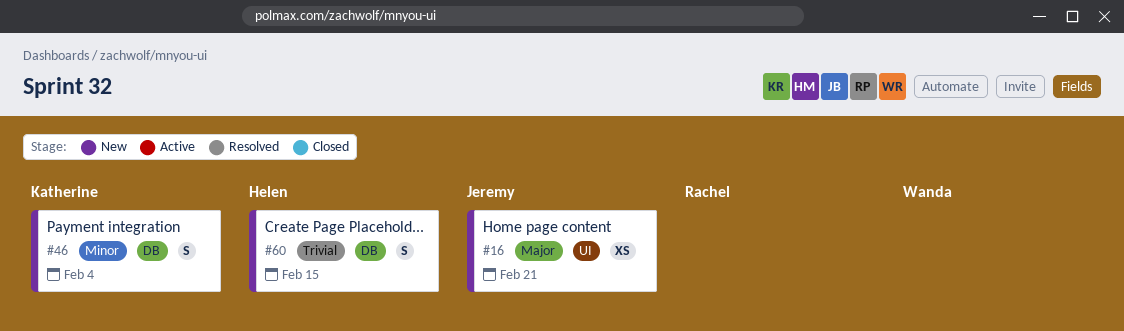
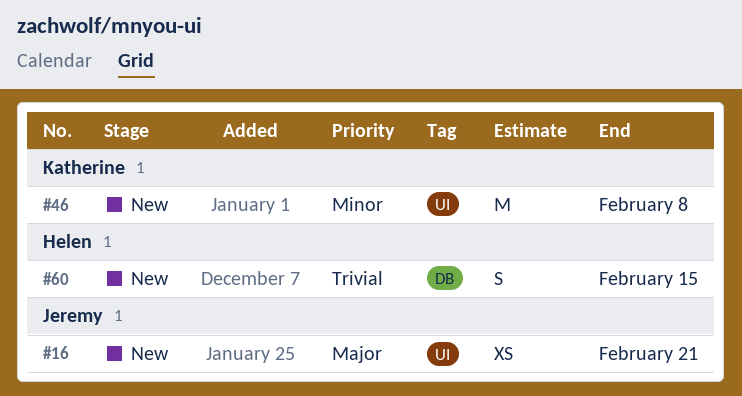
#46, label: DB -> UI
#46, estimate: S -> M
#46, due: Feb 4 -> Feb 8

